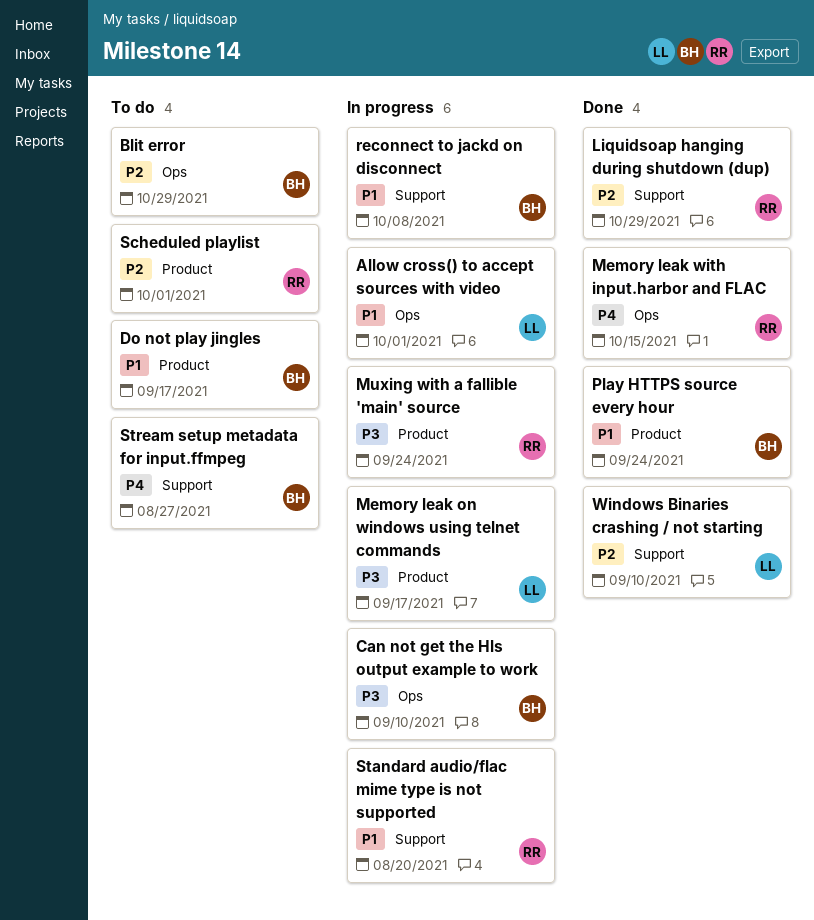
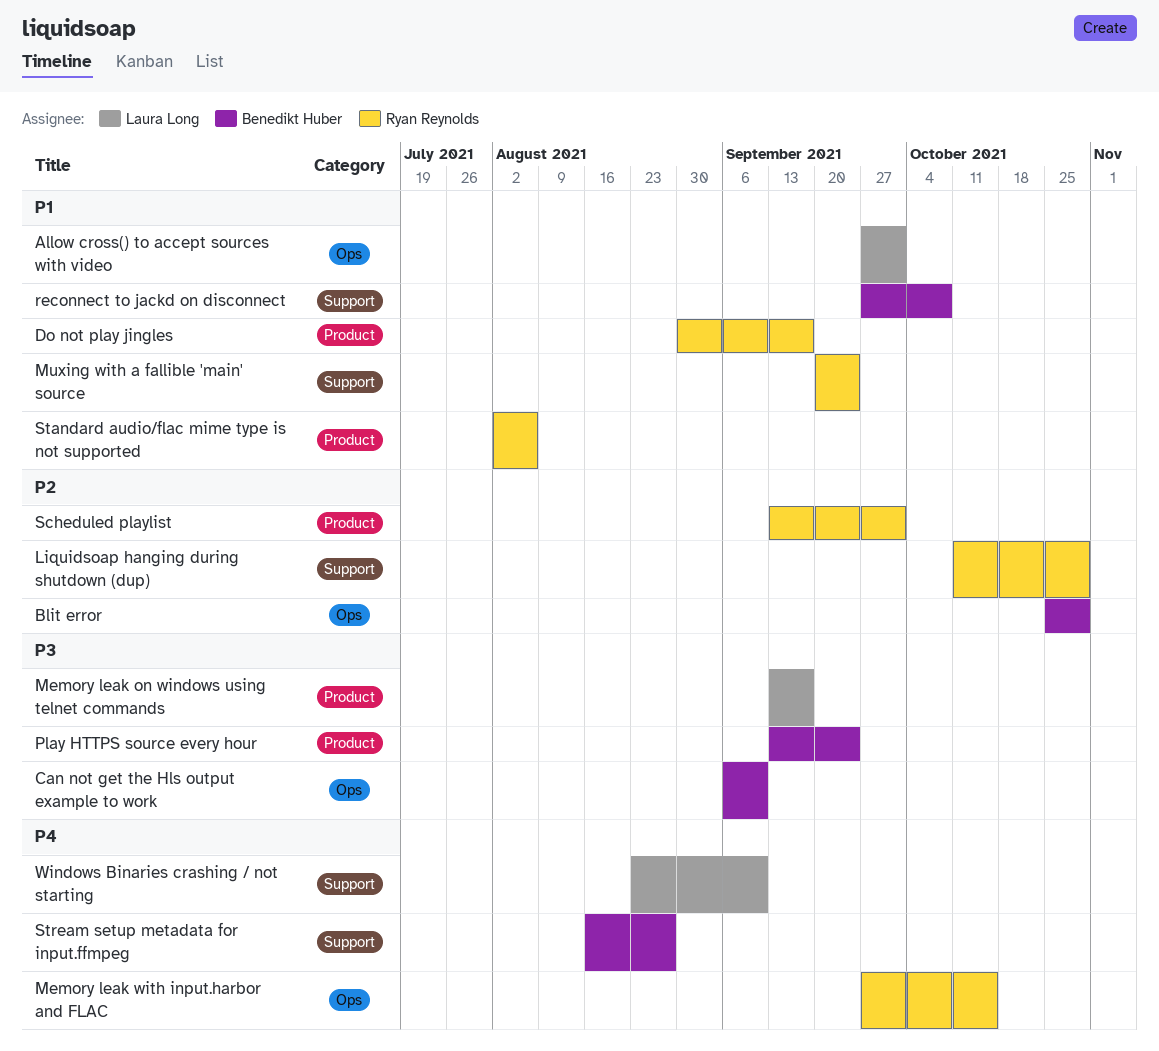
Do not play jingles, owner: Benedikt Huber -> Ryan Reynolds
Muxing with a fallible 'main' source, priority: P3 -> P1
Muxing with a fallible 'main' source, label: Product -> Support
Play HTTPS source every hour, priority: P1 -> P3
Standard audio/flac mime type is not supported, label: Support -> Product
Standard audio/flac mime type is not supported, due: Aug 20 -> Aug 6
Windows Binaries crashing / not starting, priority: P2 -> P4

